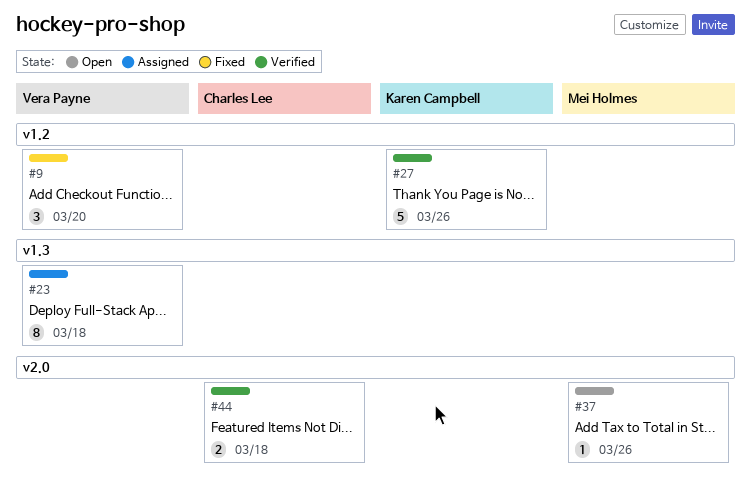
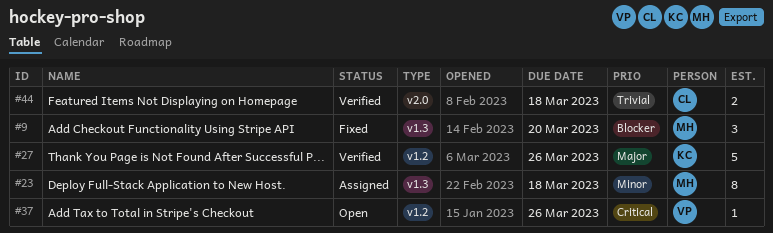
#9, owner: Vera Payne -> Mei Holmes
#9, label: v1.2 -> v1.3
#23, owner: Vera Payne -> Mei Holmes
#37, owner: Mei Holmes -> Vera Payne
#37, label: v2.0 -> v1.2

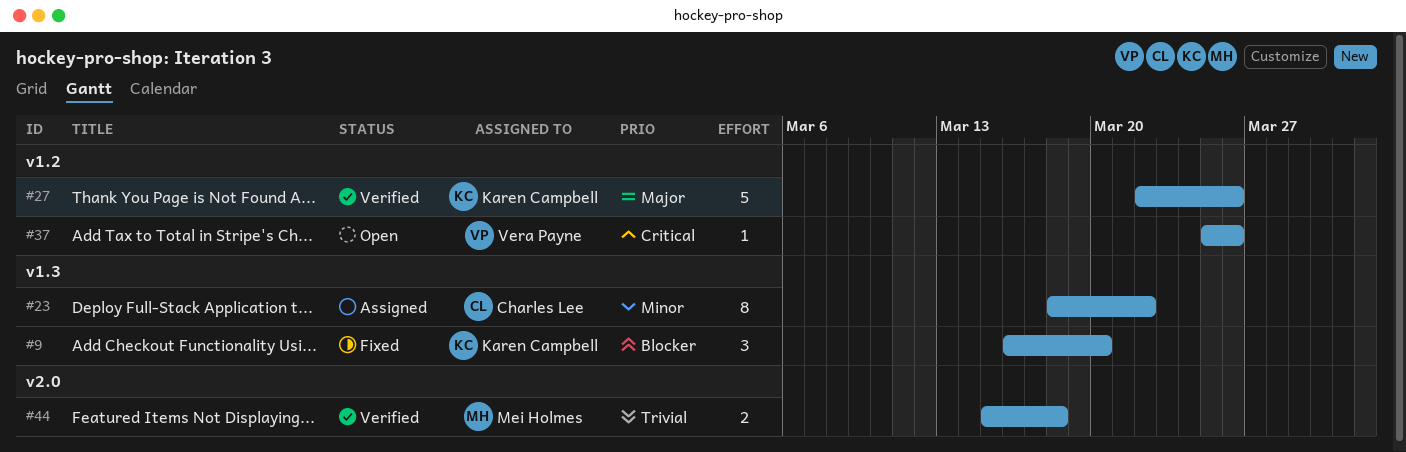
#9, owner: Mei Holmes -> Karen Campbell
#23, owner: Mei Holmes -> Charles Lee
#23, due: Mar 18 -> Mar 22
#44, owner: Charles Lee -> Mei Holmes

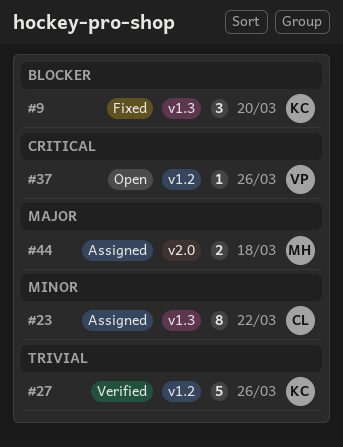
#27, priority: Major -> Trivial
#44, status: Verified -> Assigned
#44, priority: Trivial -> Major

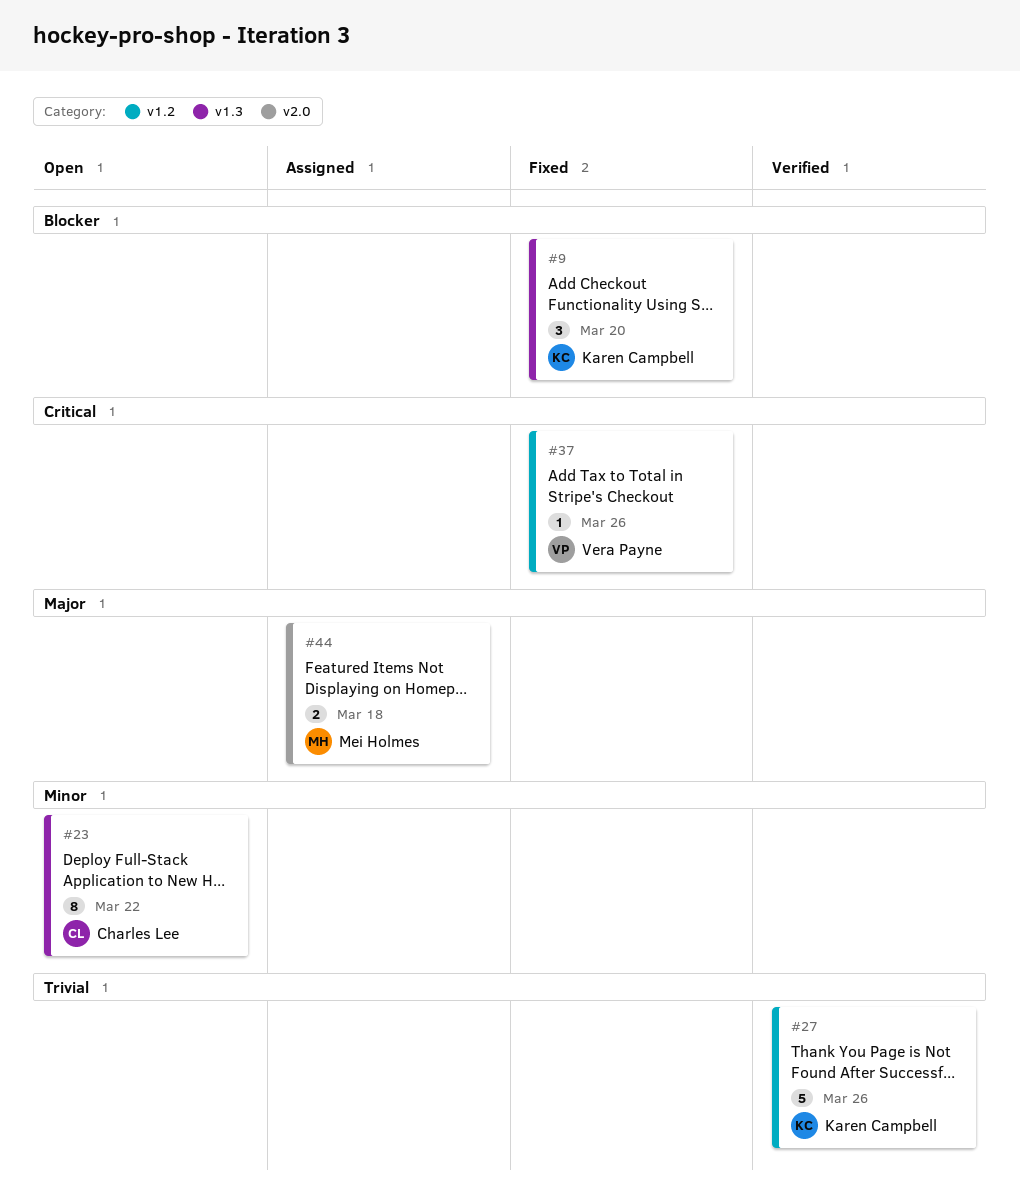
#23, status: Assigned -> Open
#37, status: Open -> Fixed

